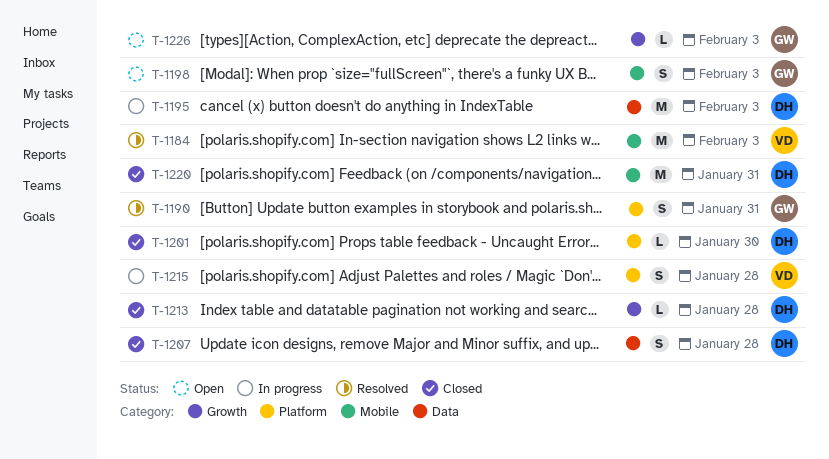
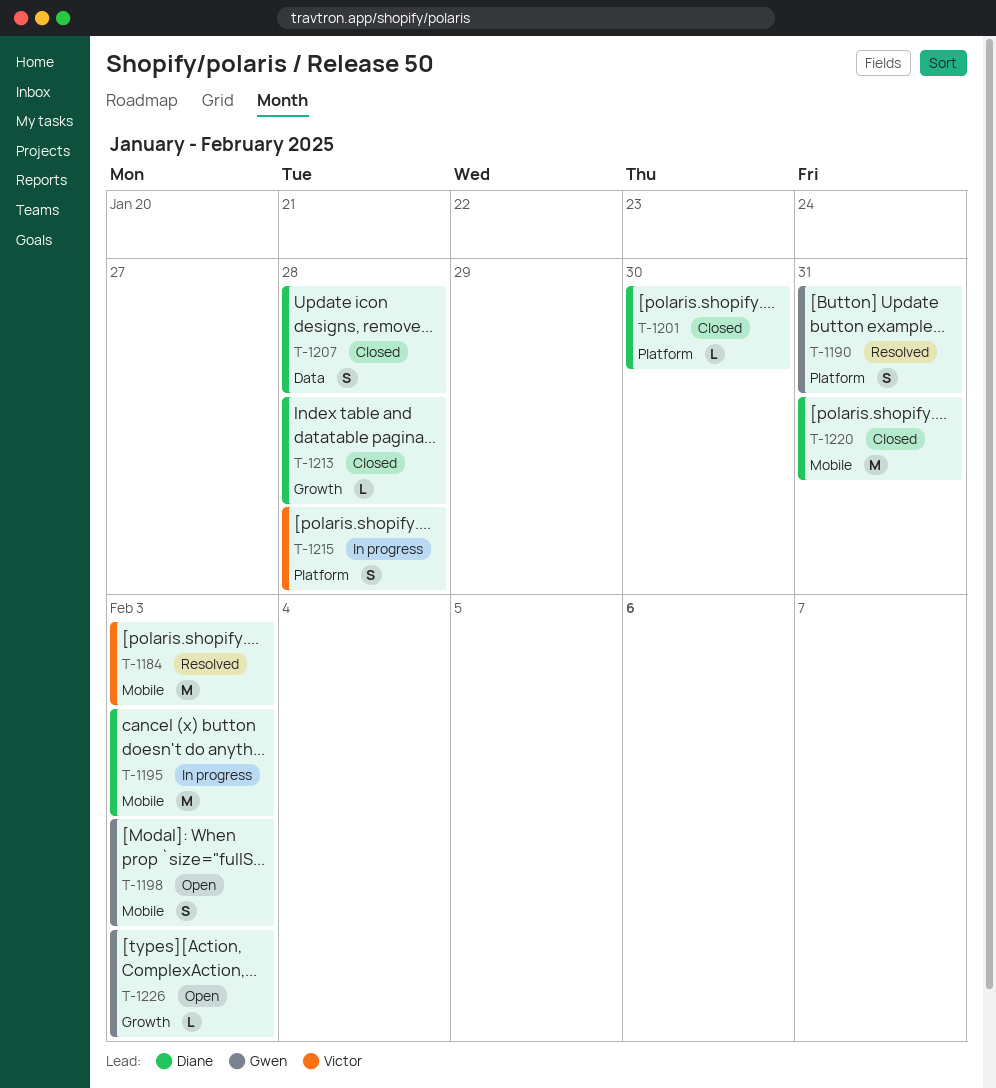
T-1195, label: Data -> Mobile

